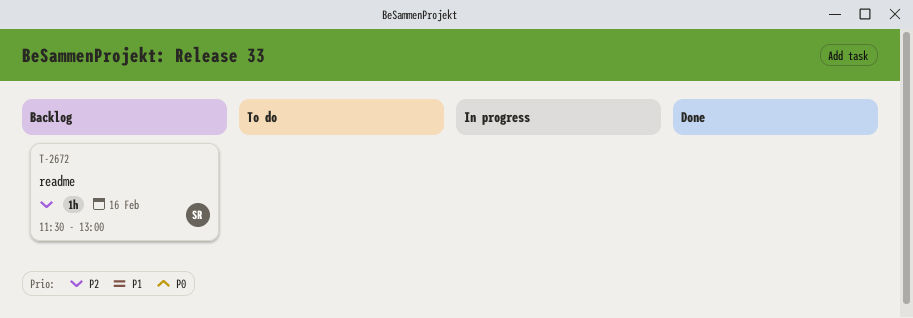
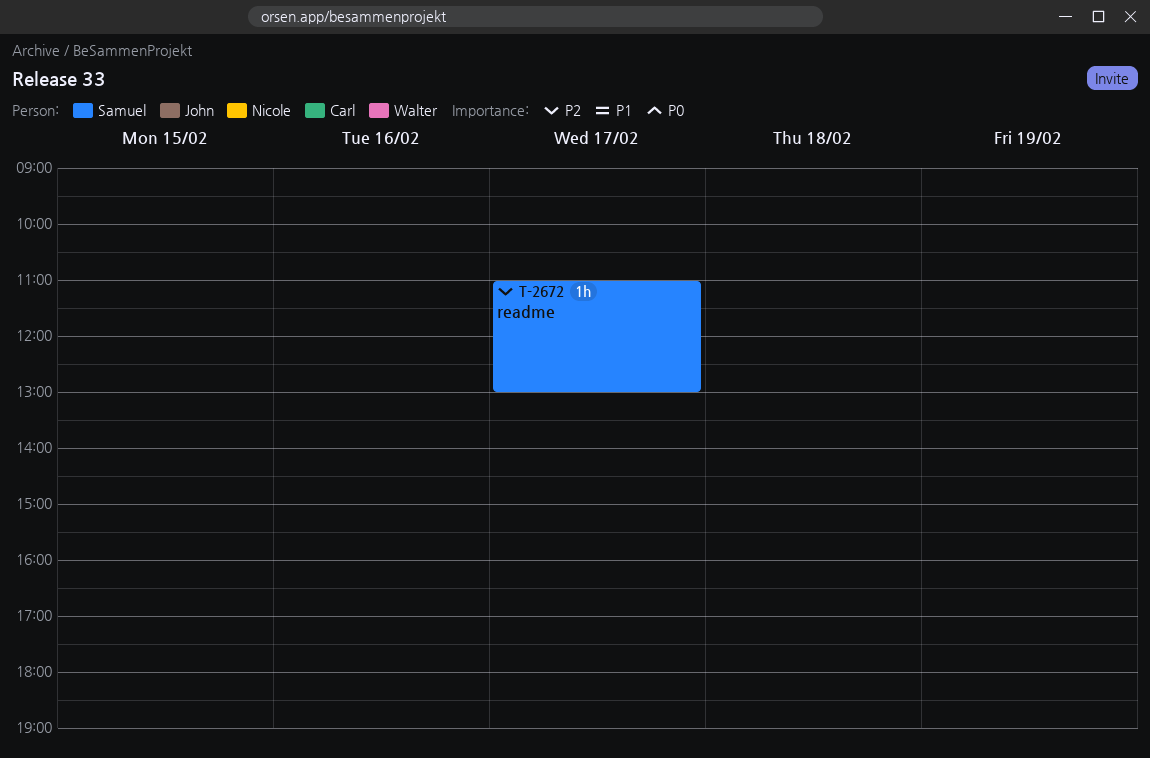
T-2672, day: Feb 16 -> Feb 17
T-2672, begins: 11:30 -> 11:00

